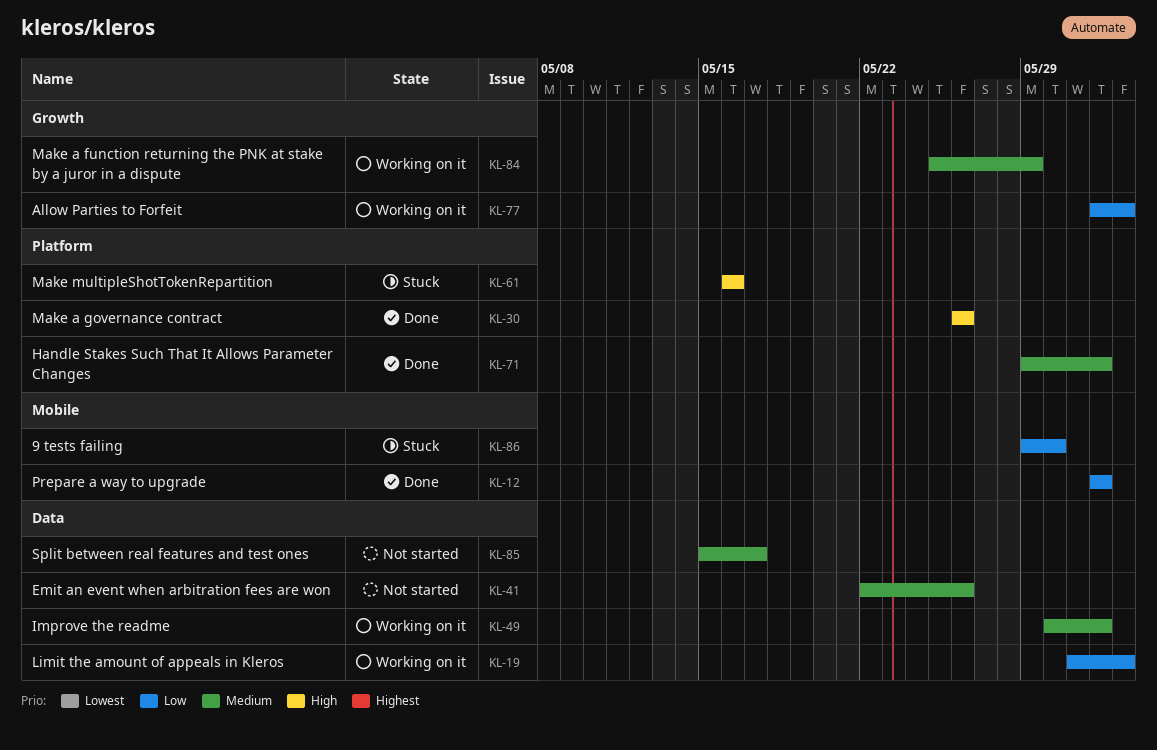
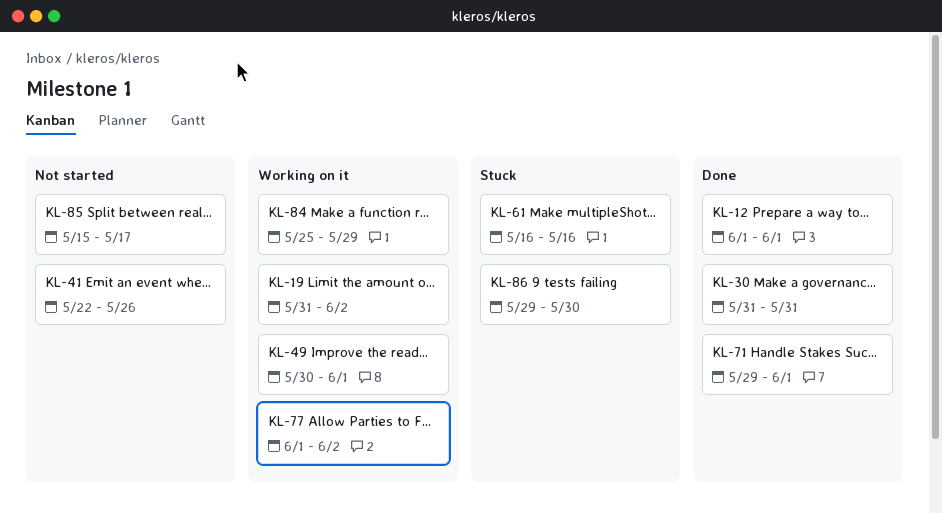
KL-30, start: May 26 -> May 31
KL-30, due: May 26 -> May 31

